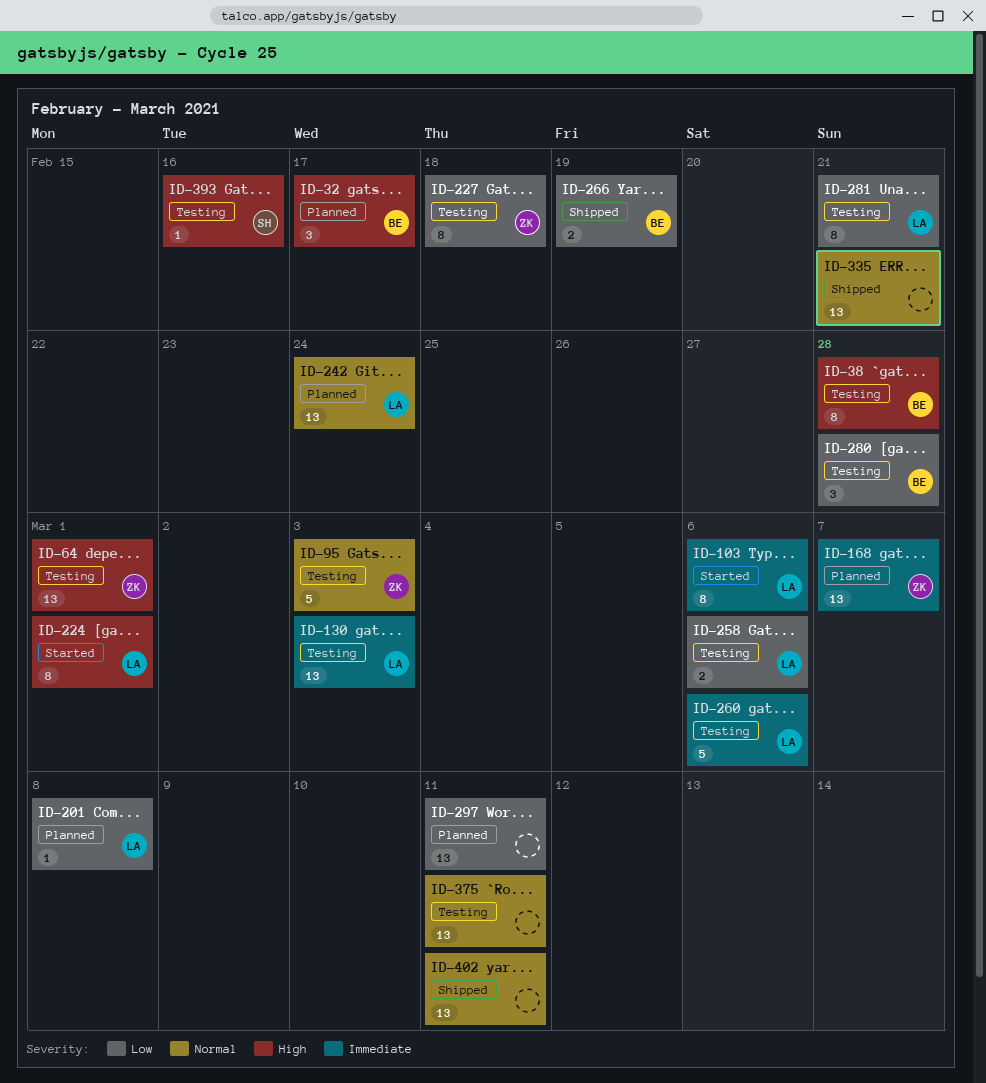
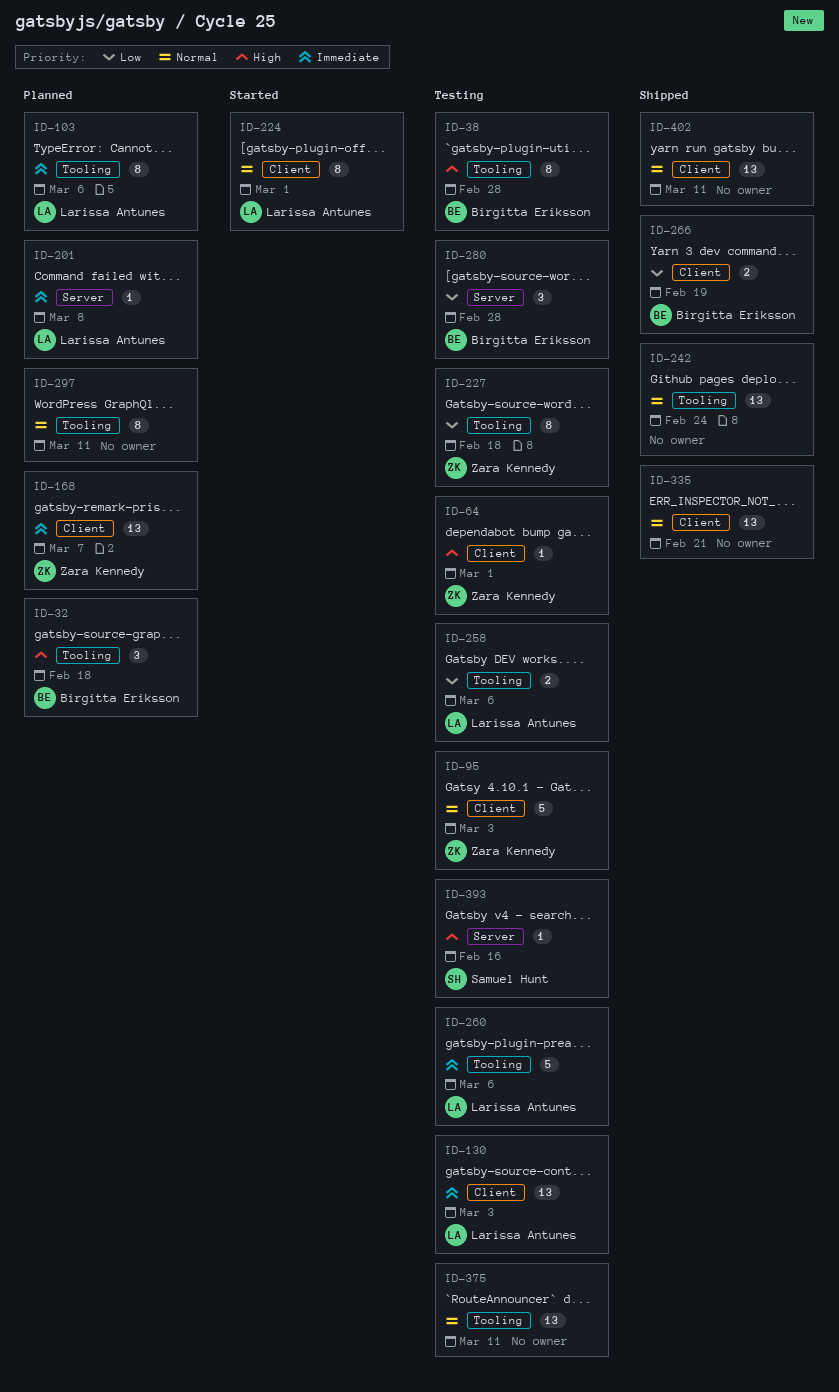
ID-32, due: Feb 17 -> Feb 18
ID-64, estimate: 13 -> 1
ID-103, status: Started -> Planned
ID-201, priority: Low -> Immediate
ID-224, priority: High -> Normal
ID-242, status: Planned -> Shipped
ID-242, owner: Larissa Antunes -> none
ID-281: present -> none
ID-297, priority: Low -> Normal
ID-297, estimate: 13 -> 8

